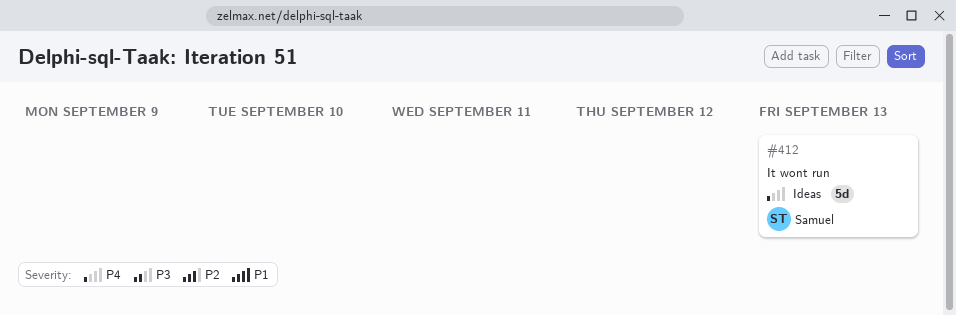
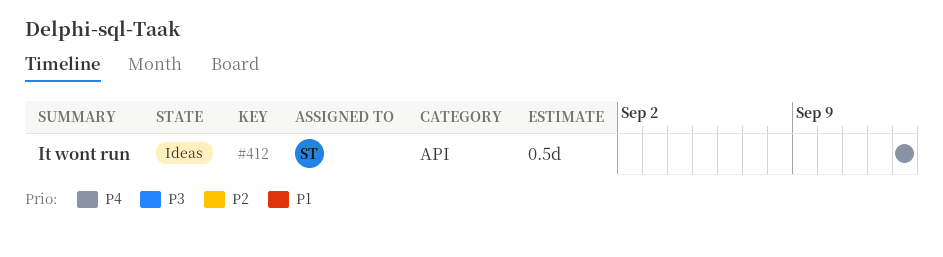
#412, estimate: 5d -> 0.5d

